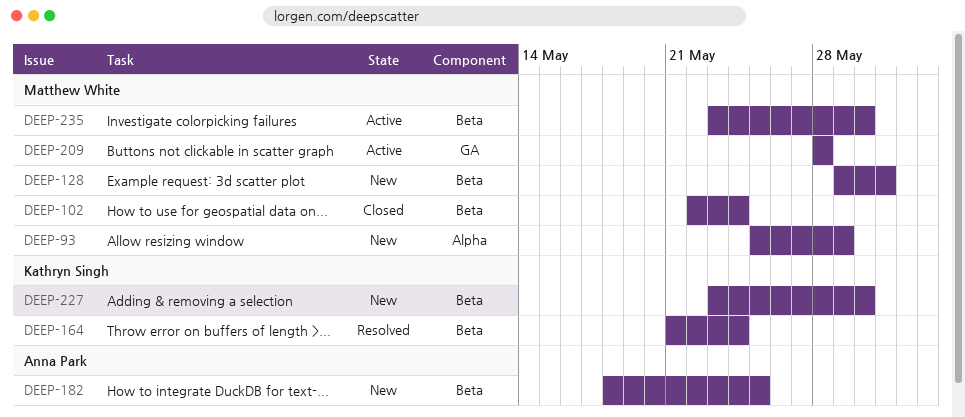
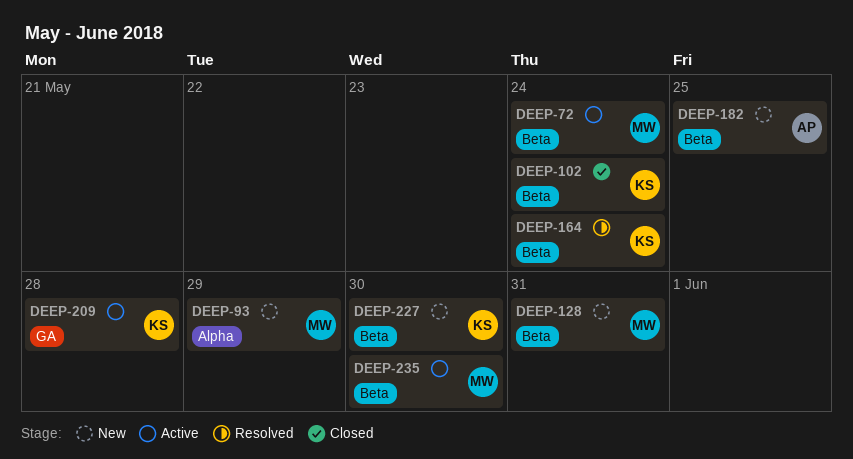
DEEP-72: none -> present
DEEP-102, owner: Matthew White -> Kathryn Singh
DEEP-209, owner: Matthew White -> Kathryn Singh

